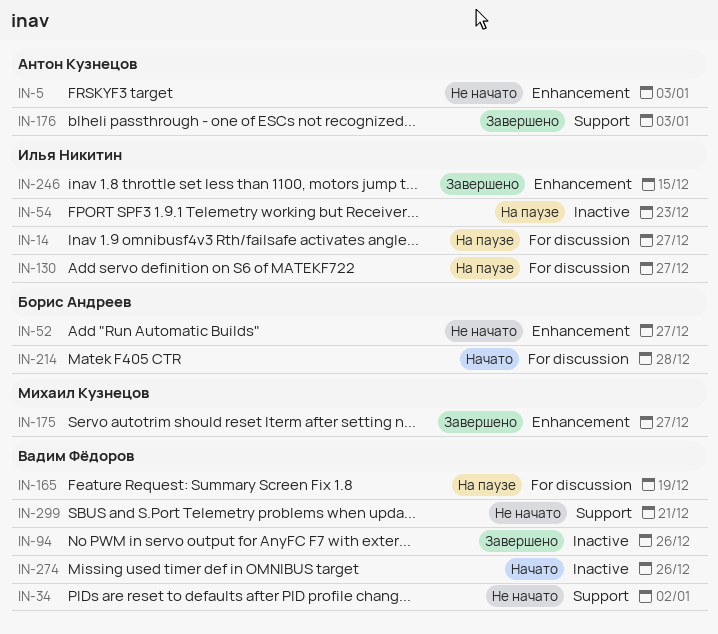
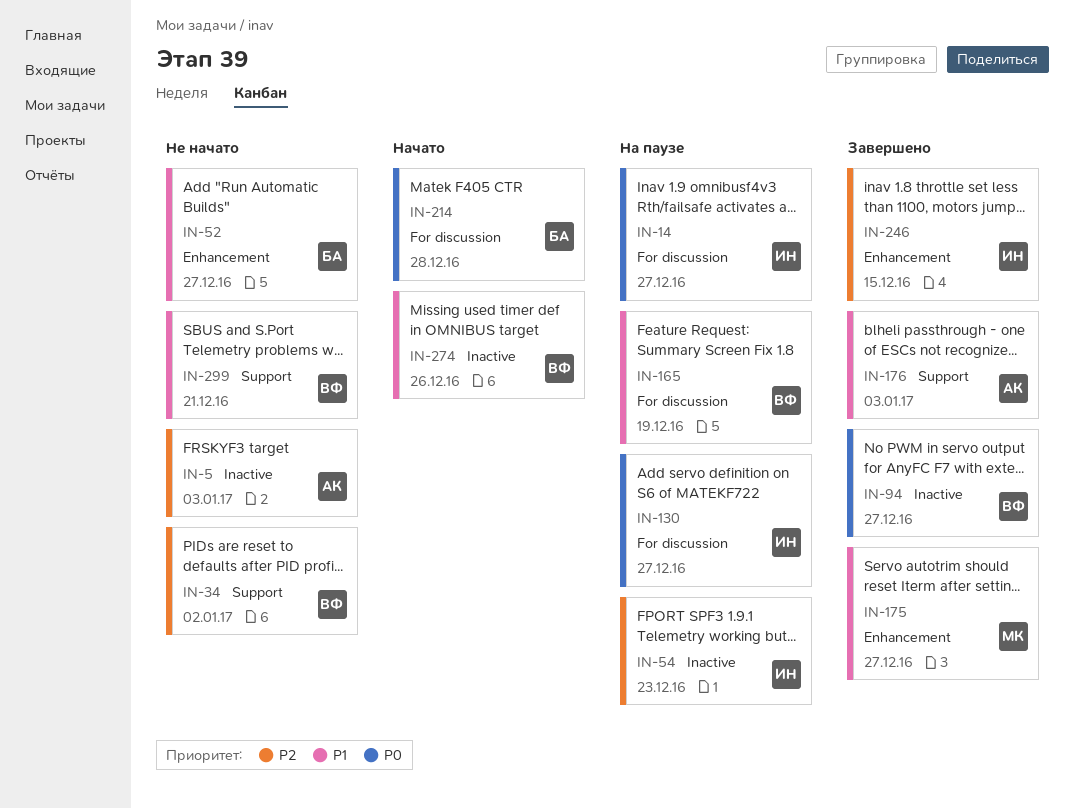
IN-5, label: Enhancement -> Inactive
IN-94, due: Dec 26 -> Dec 27

